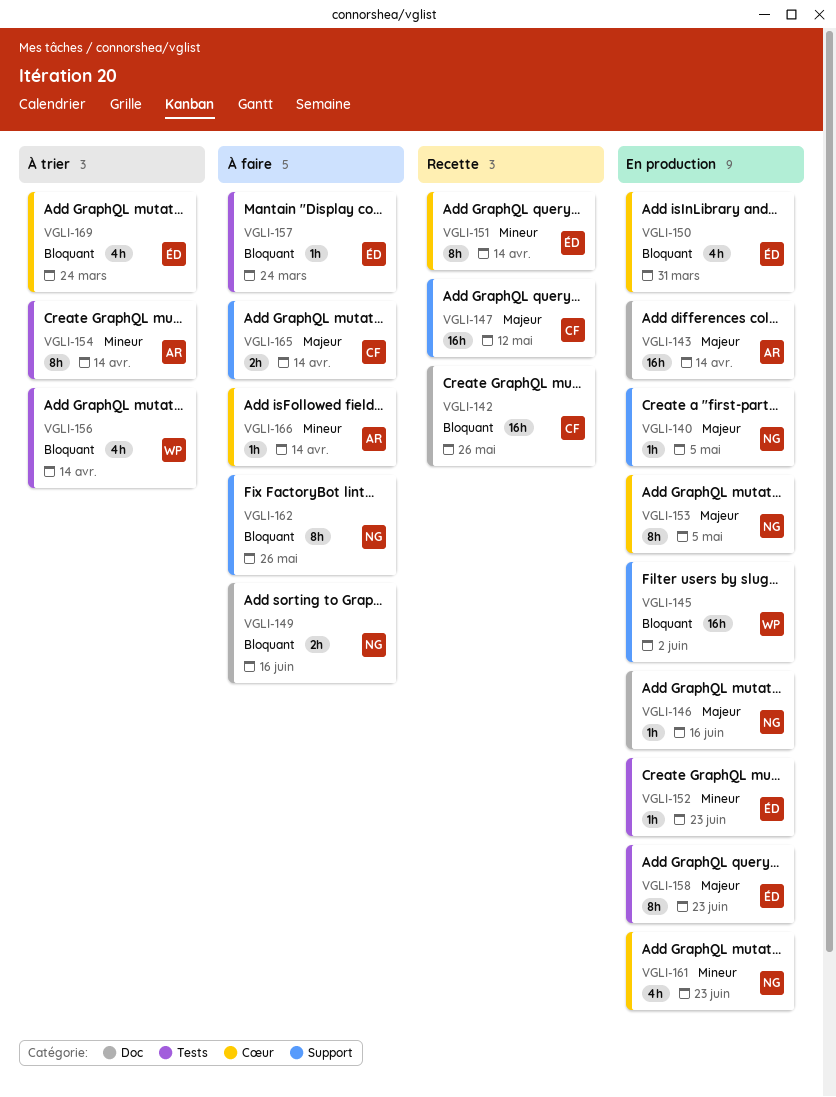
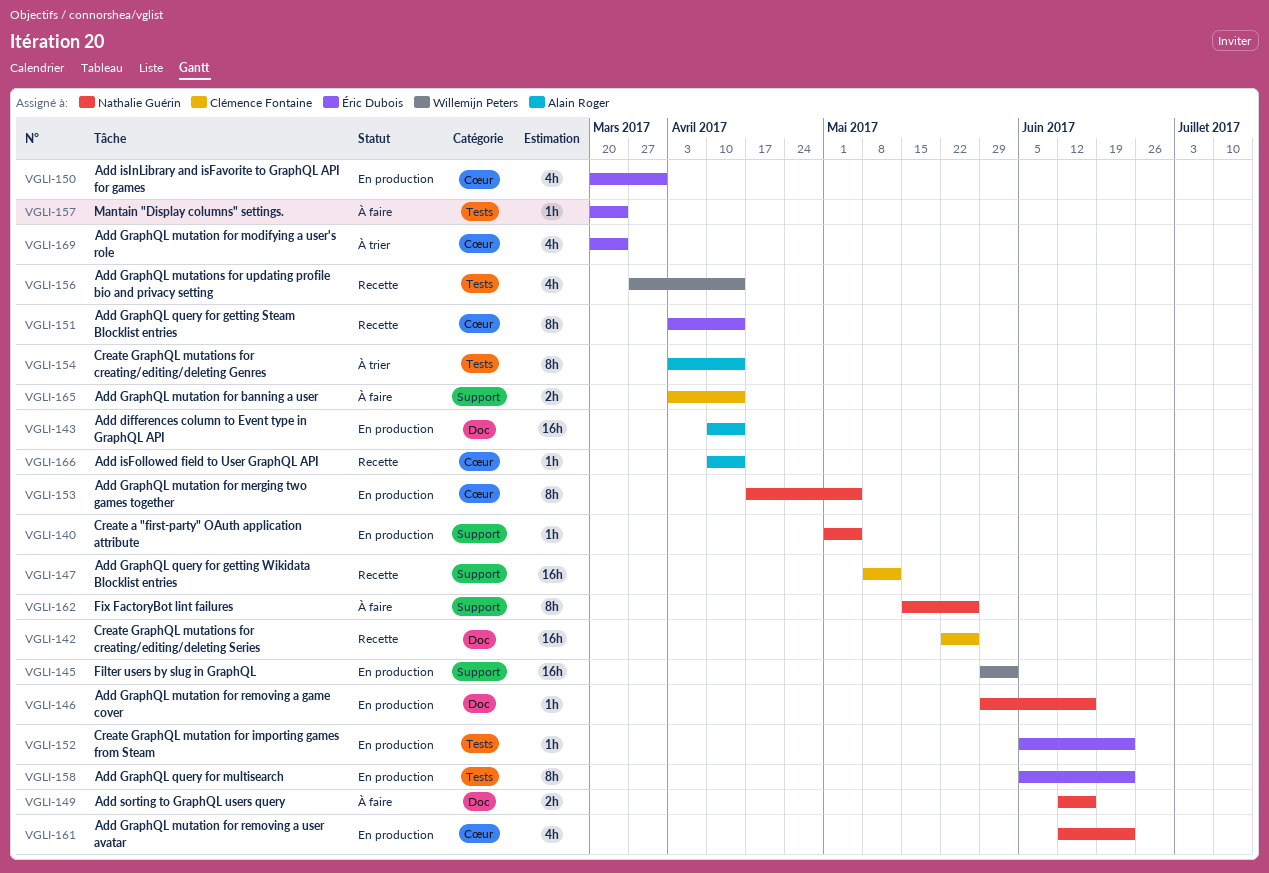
VGLI-156, status: À trier -> Recette
VGLI-166, status: À faire -> Recette

